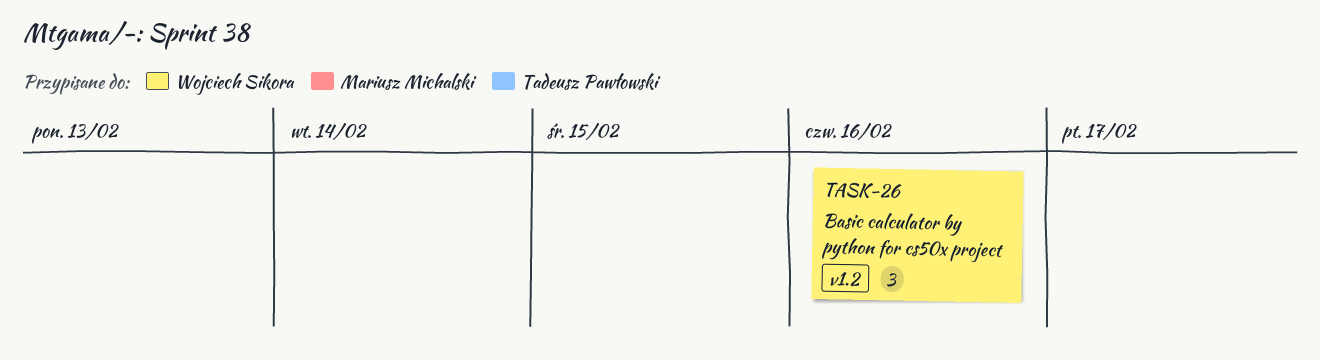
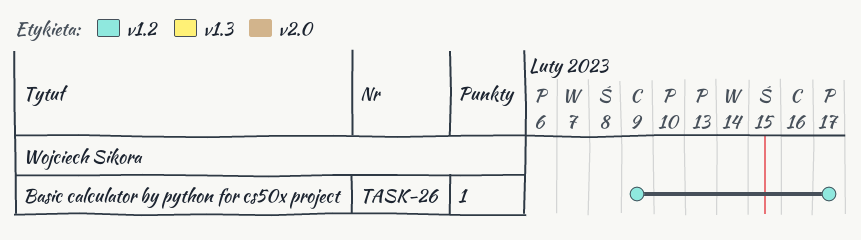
TASK-26, estimate: 3 -> 1
TASK-26, due: Feb 16 -> Feb 17

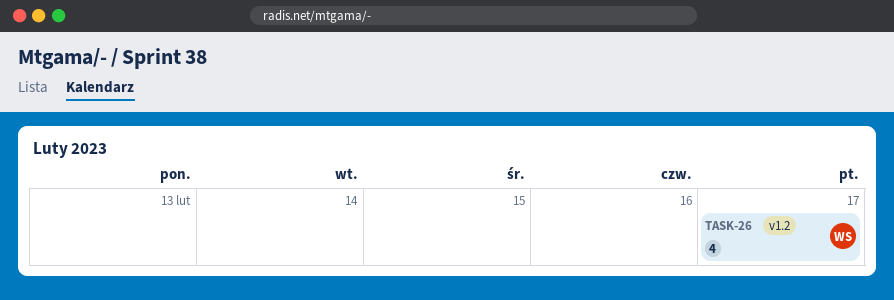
TASK-26, estimate: 1 -> 4

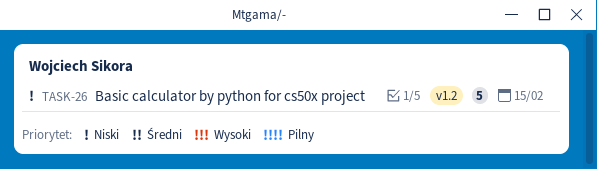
TASK-26, estimate: 4 -> 5
TASK-26, due: Feb 17 -> Feb 15

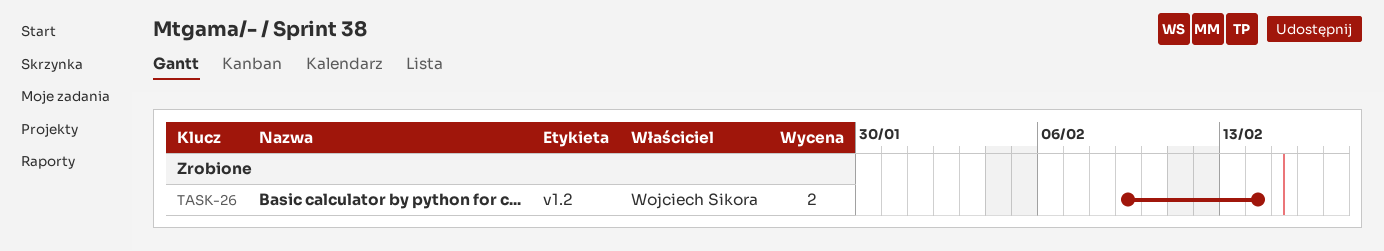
TASK-26, estimate: 5 -> 2
TASK-26, due: Feb 15 -> Feb 14

